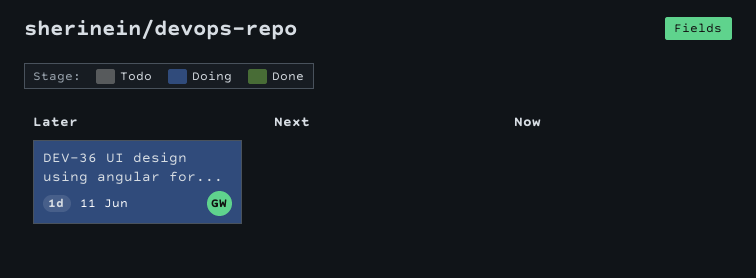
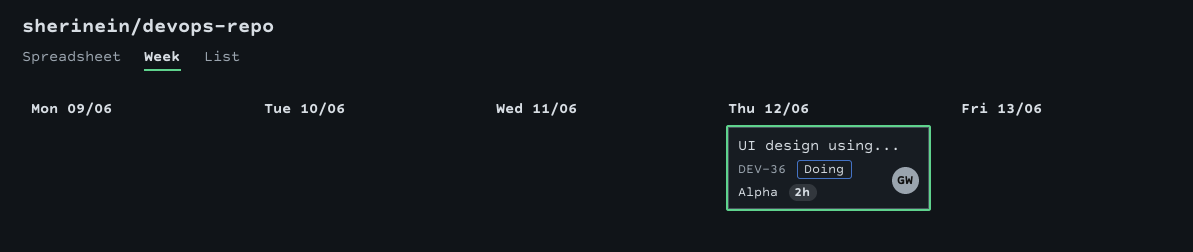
DEV-36, estimate: 1d -> 2h
DEV-36, due: Jun 11 -> Jun 12

